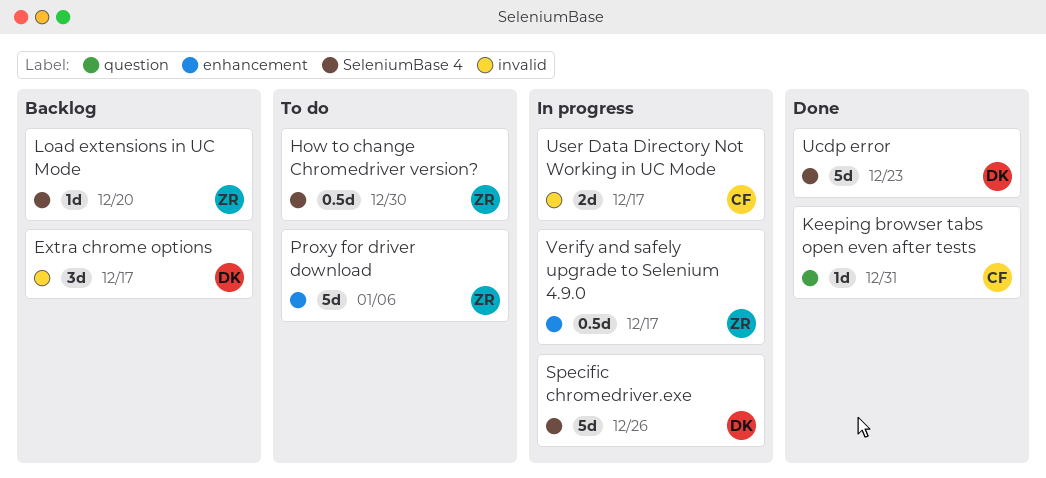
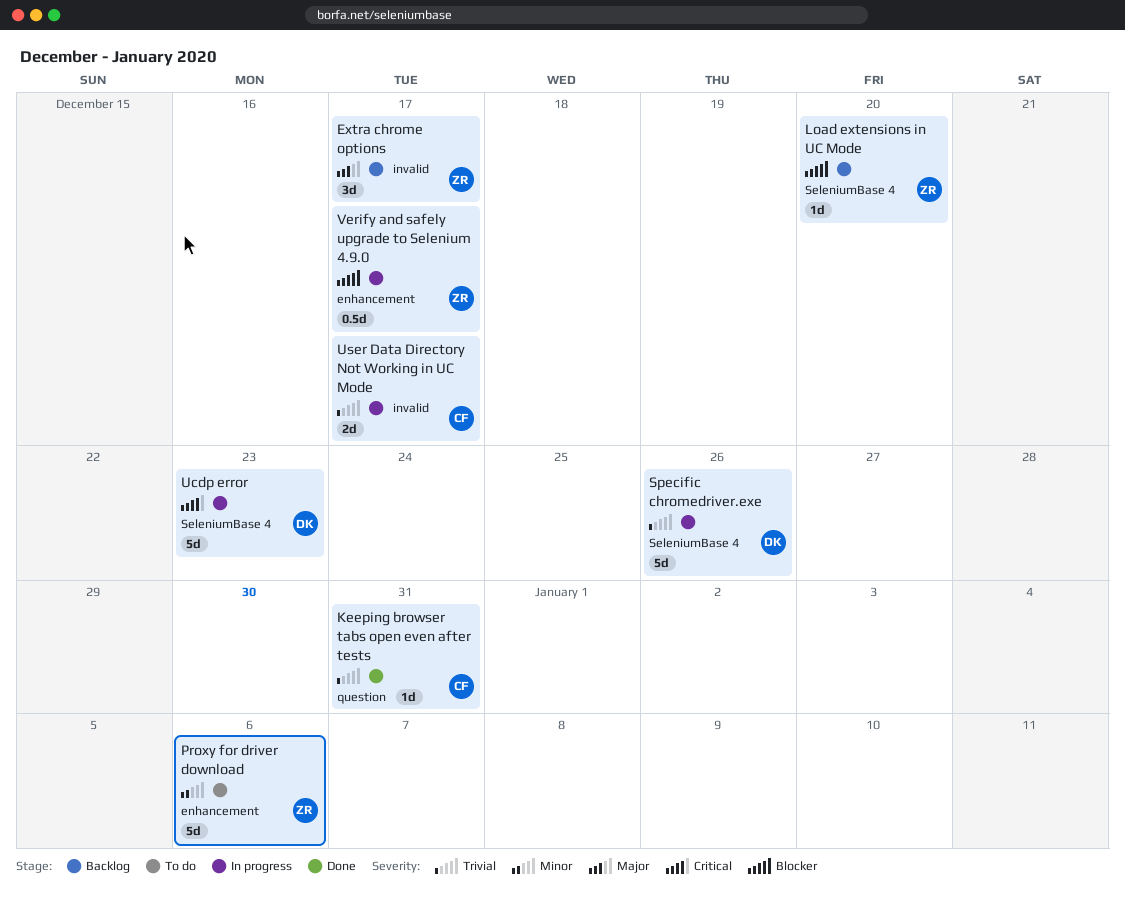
Extra chrome options, owner: DK -> ZR
How to change Chromedriver version?: present -> none
Ucdp error, status: Done -> In progress

